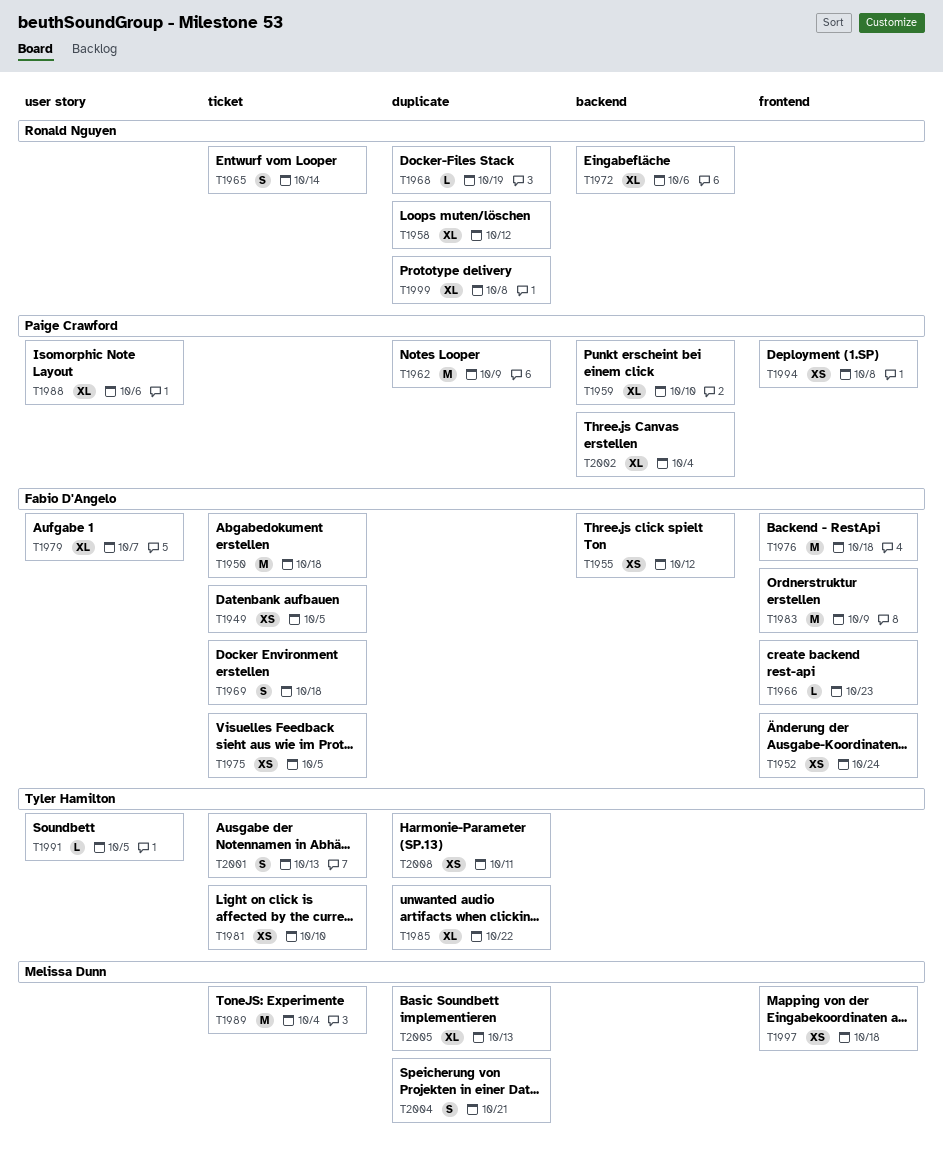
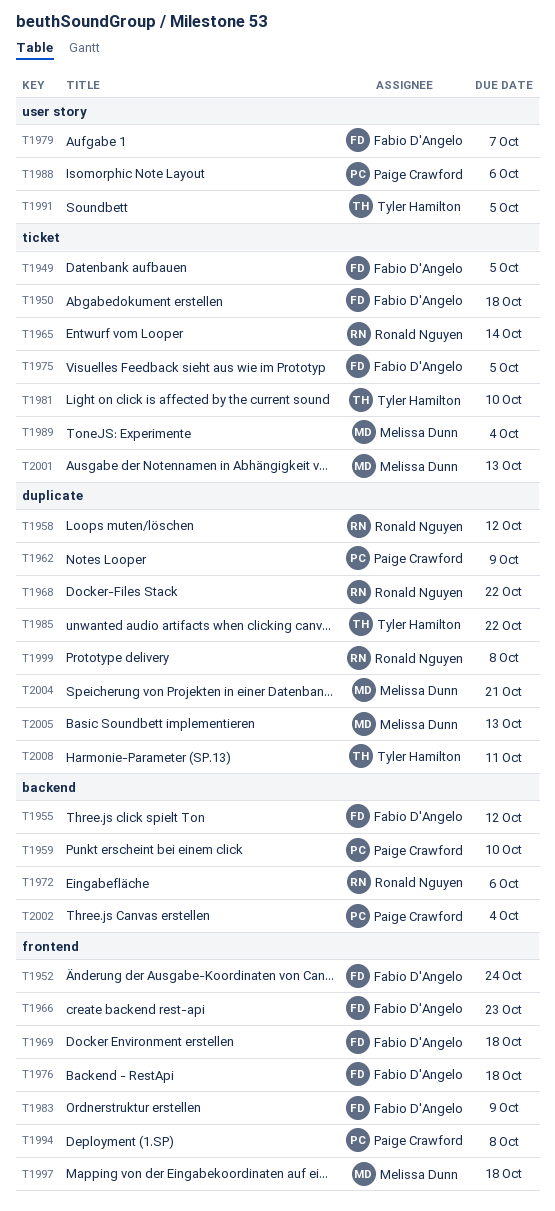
T1968, due: Oct 19 -> Oct 22
T1969, label: ticket -> frontend
T2001, owner: Tyler Hamilton -> Melissa Dunn

